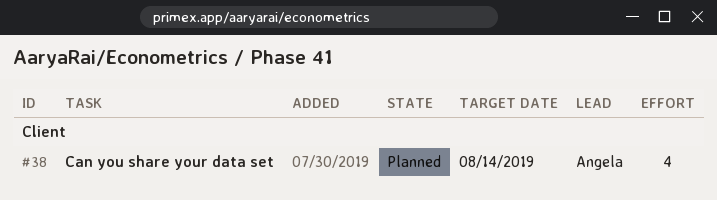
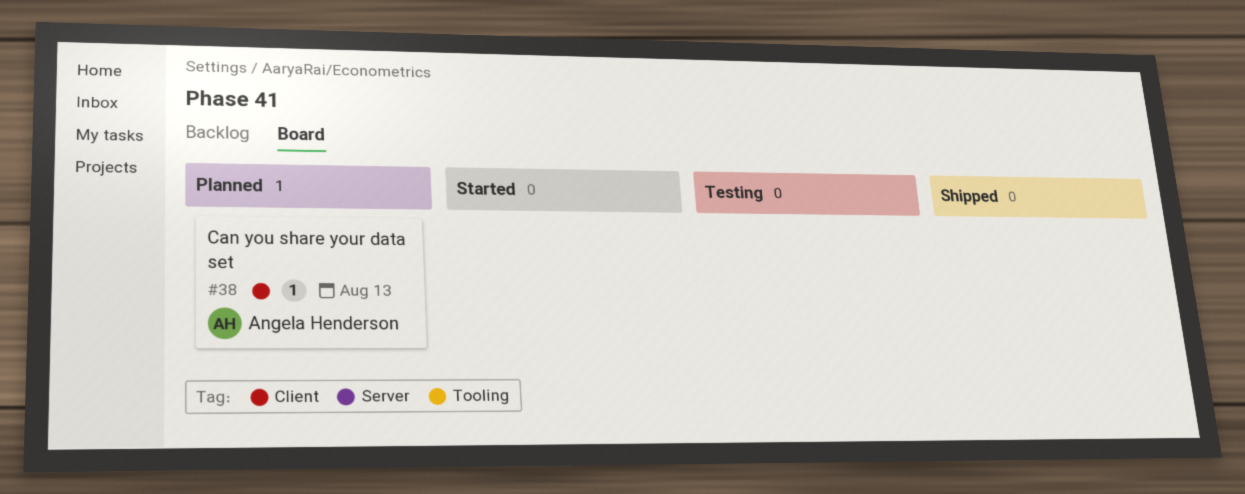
#38, estimate: 4 -> 1
#38, due: Aug 14 -> Aug 13

